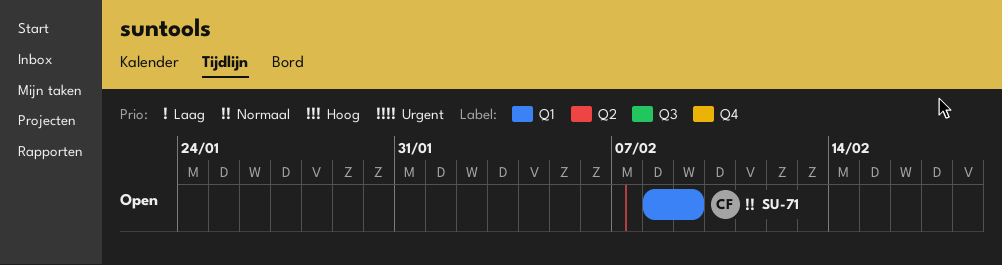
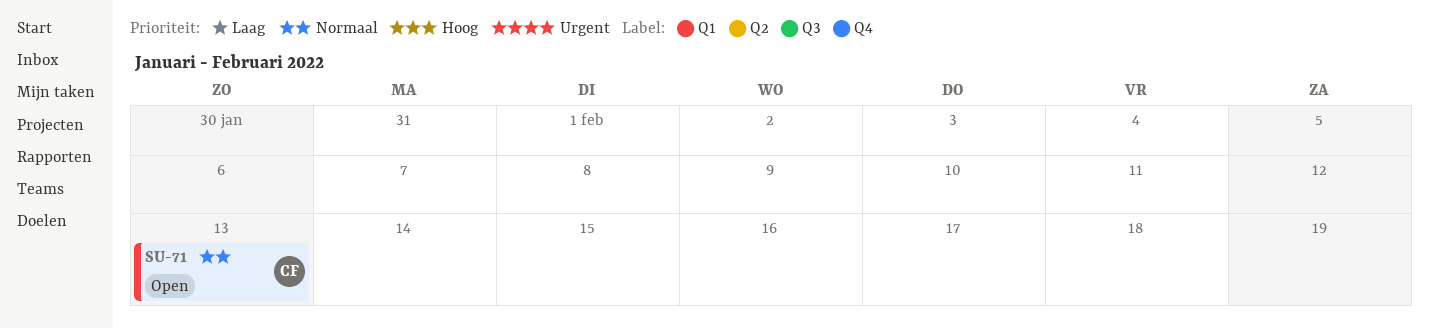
SU-71, due: Feb 9 -> Feb 13

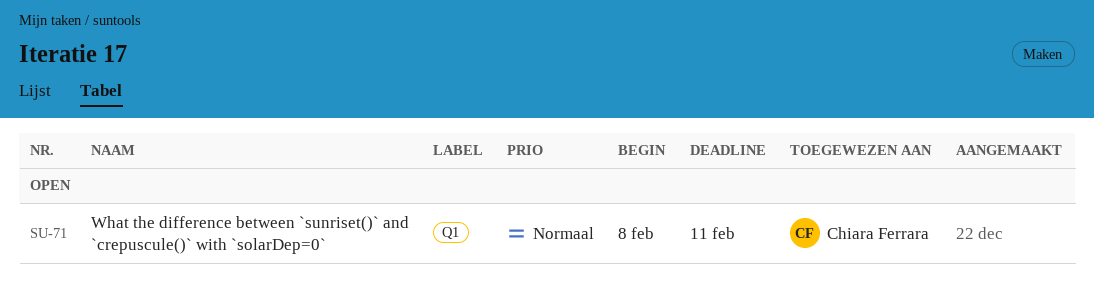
SU-71, due: Feb 13 -> Feb 11

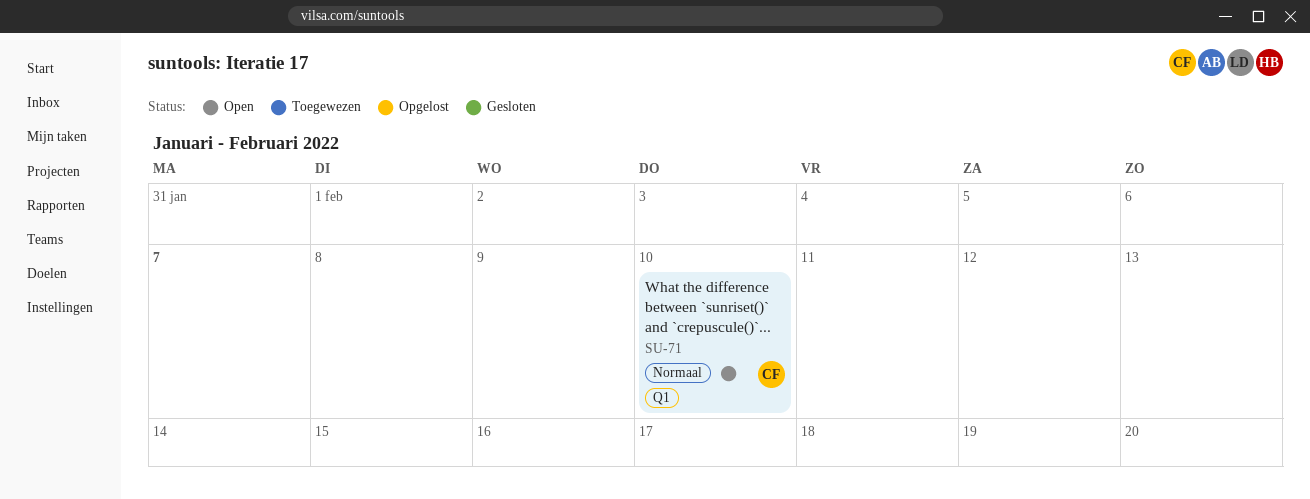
SU-71, due: Feb 11 -> Feb 10

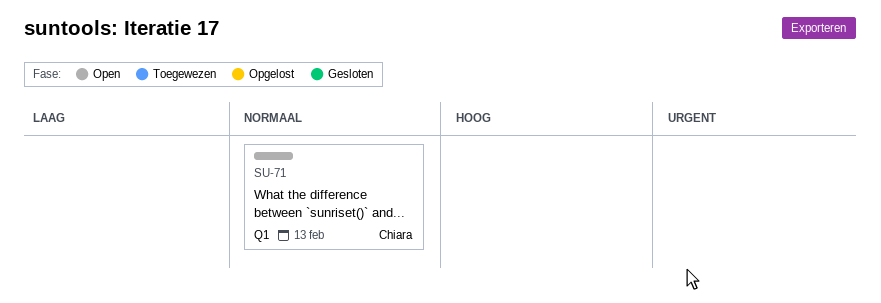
SU-71, due: Feb 10 -> Feb 13

